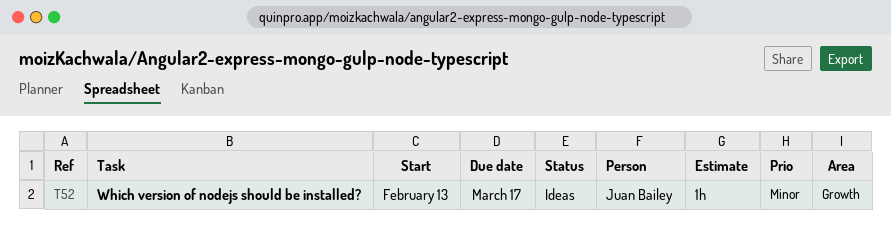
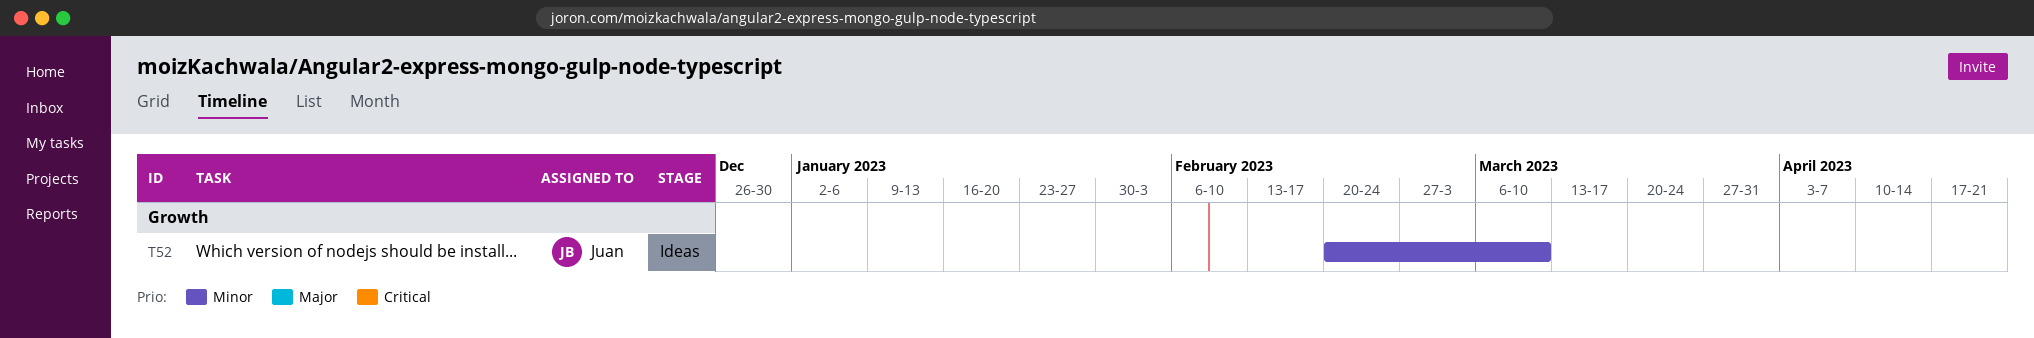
T52, start: Feb 13 -> Feb 20
T52, due: Mar 17 -> Mar 10

